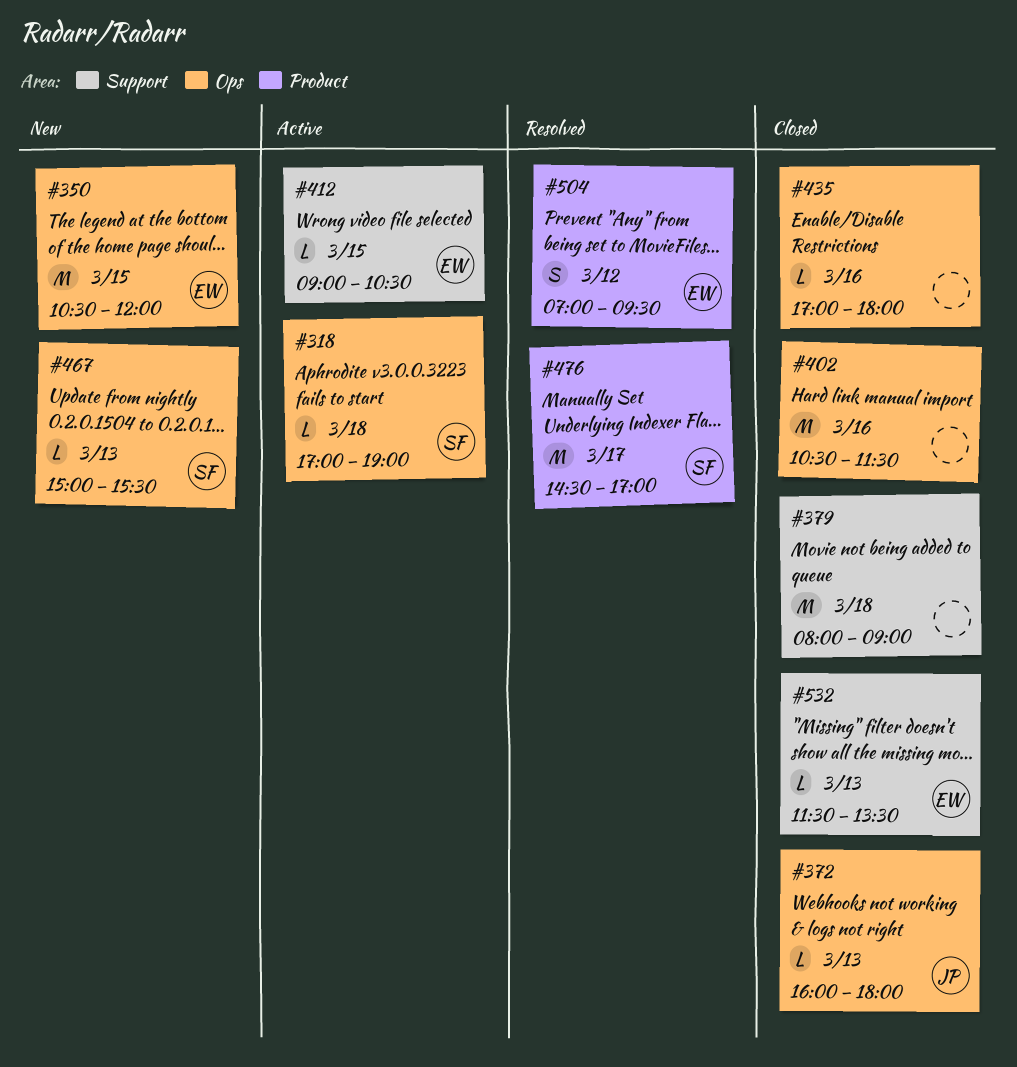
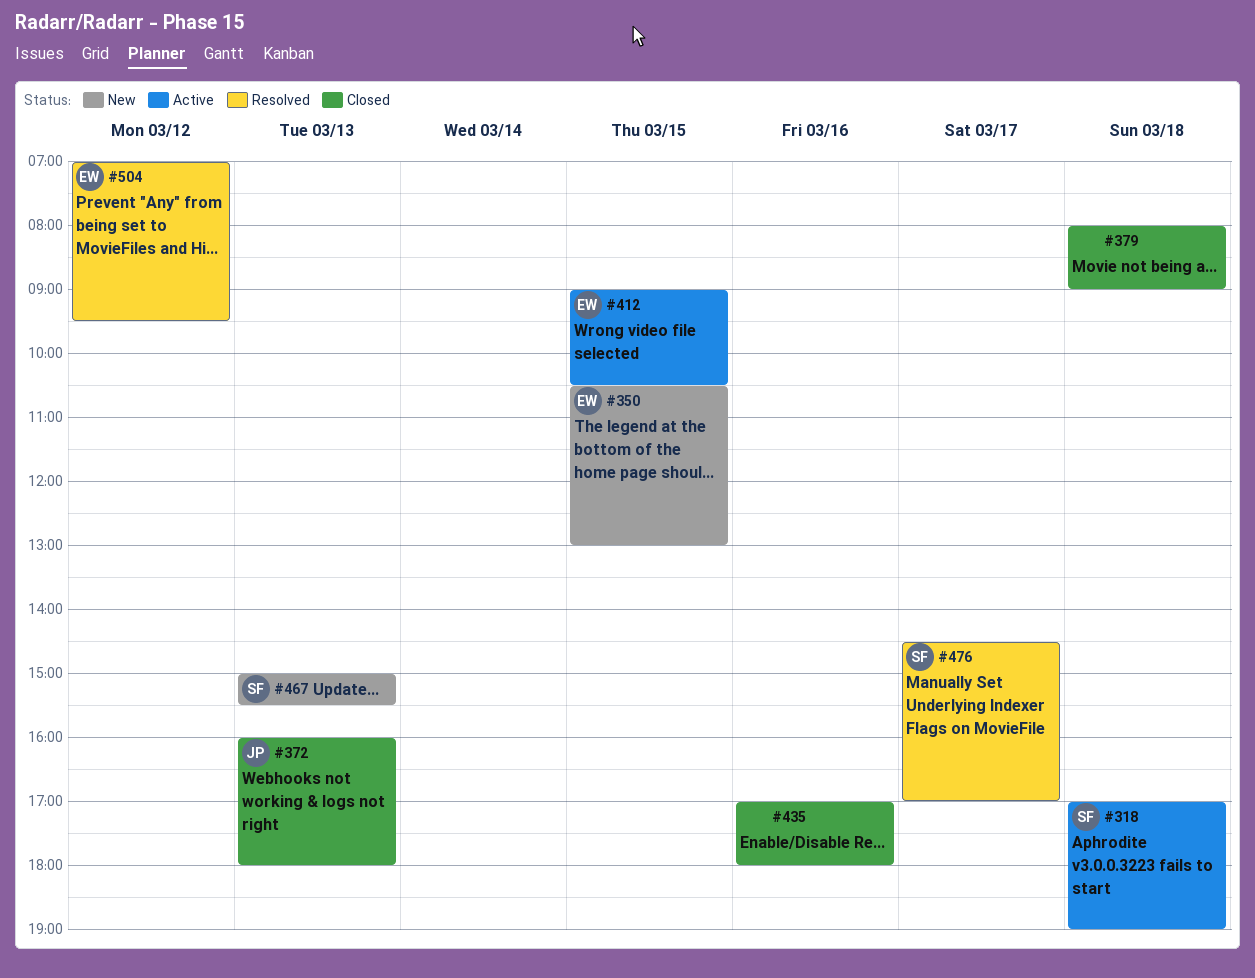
#350, ends: 12:00 -> 13:00
#402: present -> none
#532: present -> none

